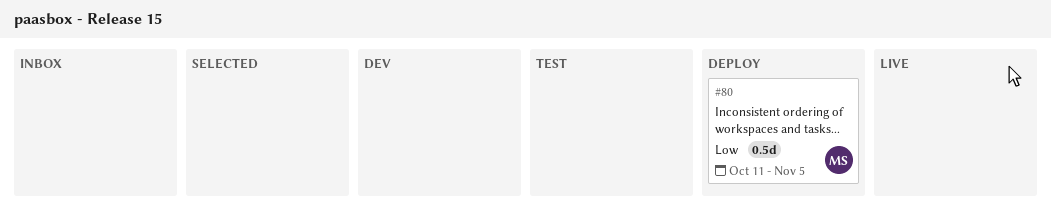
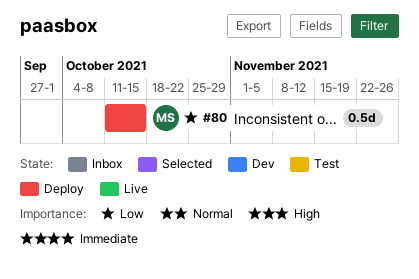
#80, due: Nov 5 -> Oct 15

